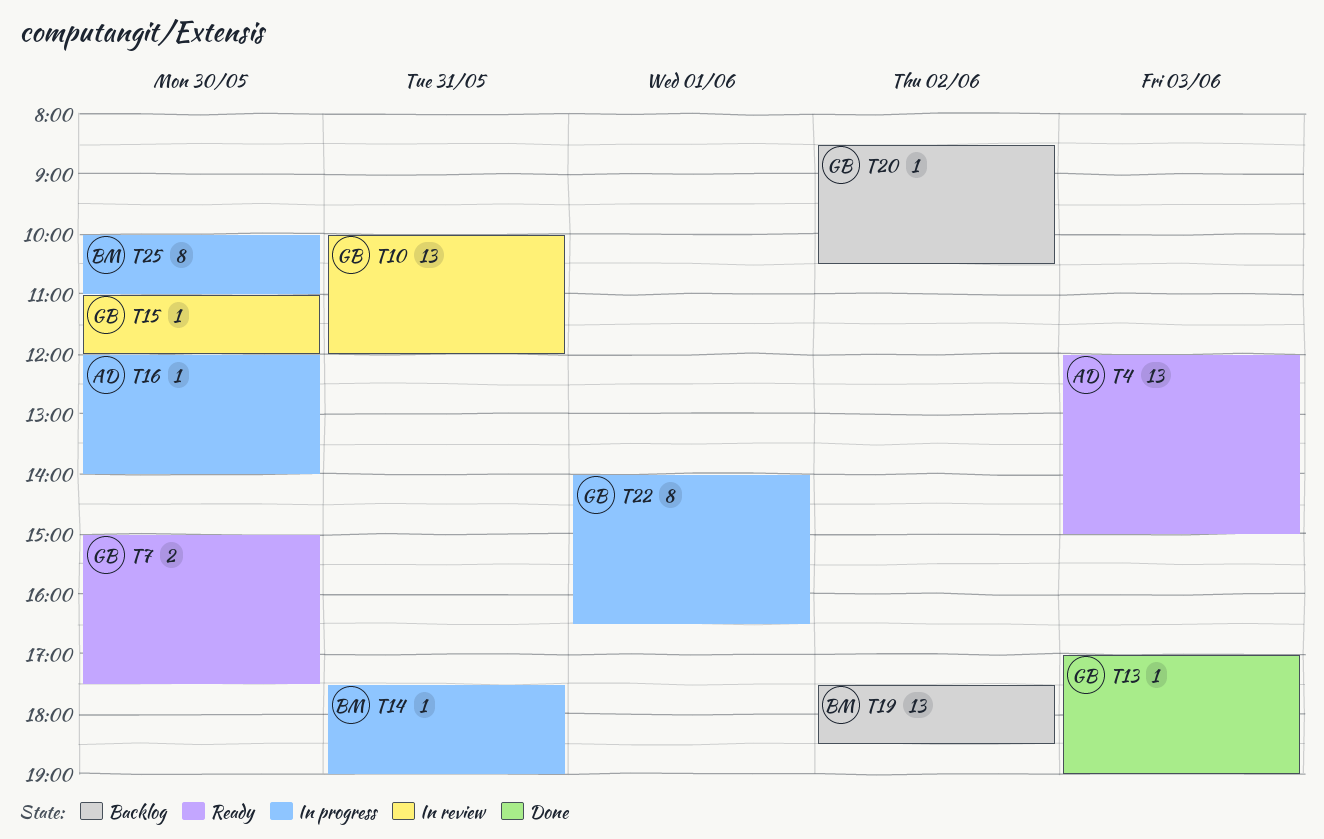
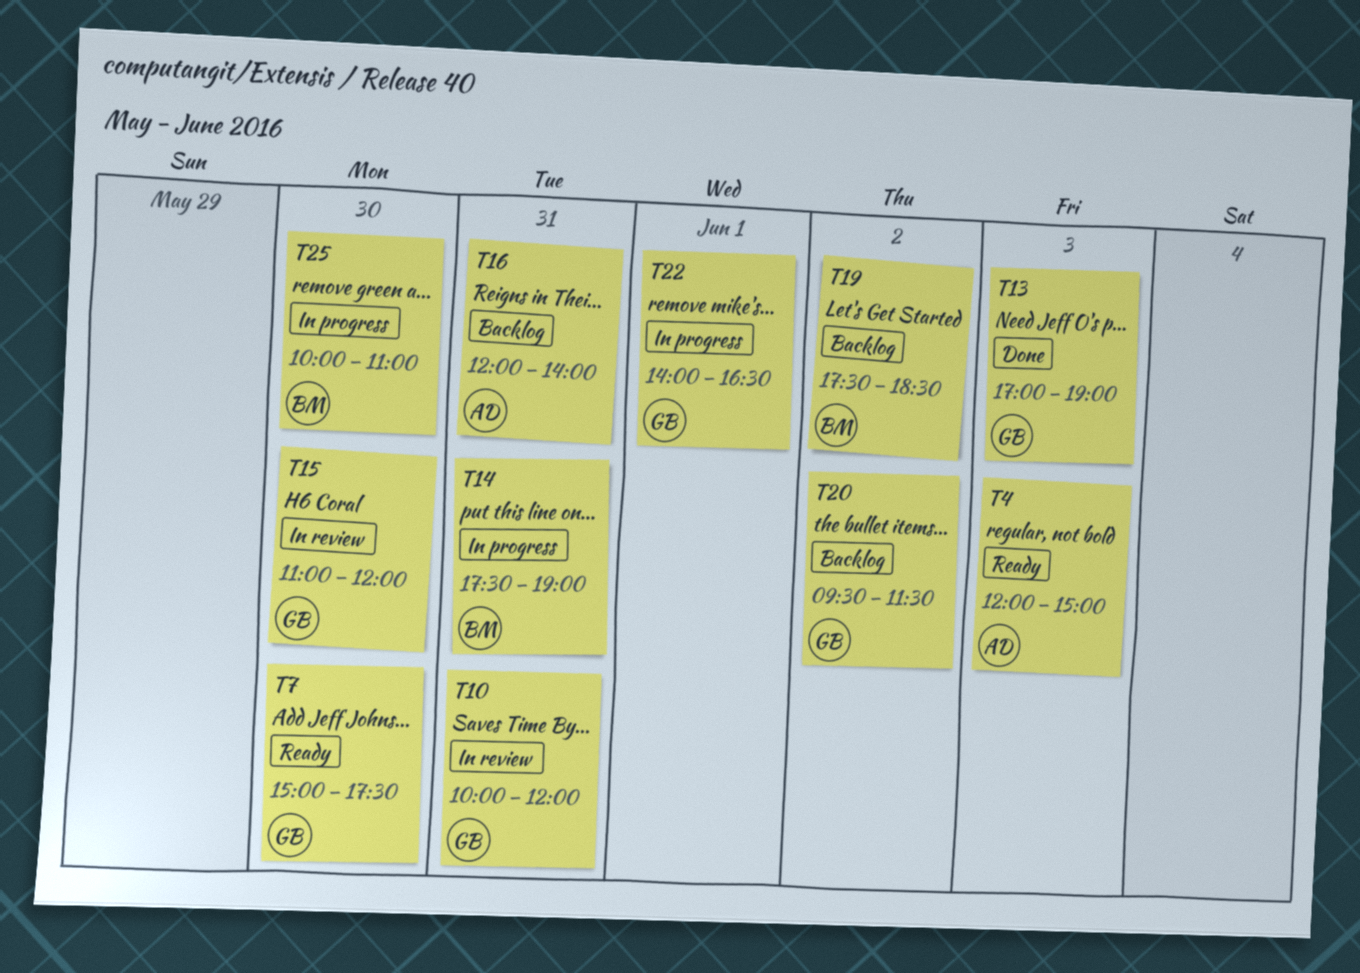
T16, status: In progress -> Backlog
T16, day: May 30 -> May 31
T20, begins: 08:30 -> 09:30
T20, ends: 10:30 -> 11:30

